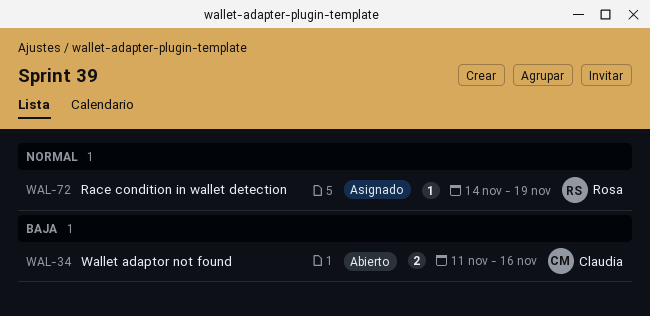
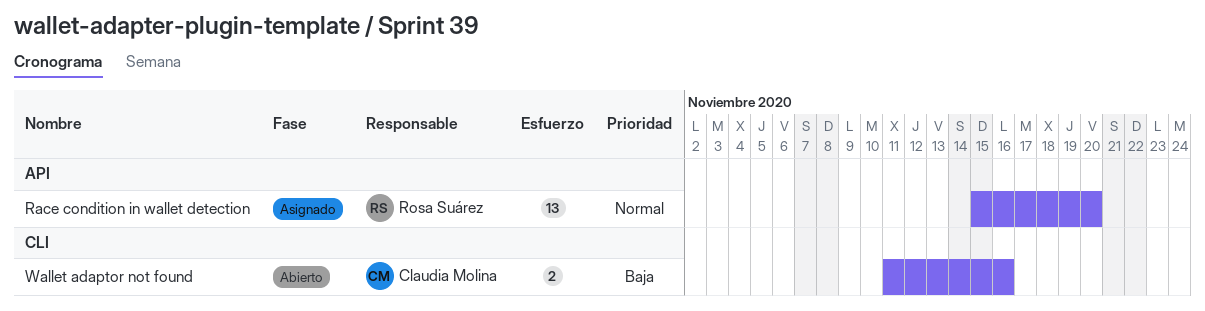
Race condition in wallet detection, estimate: 1 -> 13
Race condition in wallet detection, start: Nov 14 -> Nov 15
Race condition in wallet detection, due: Nov 19 -> Nov 20

